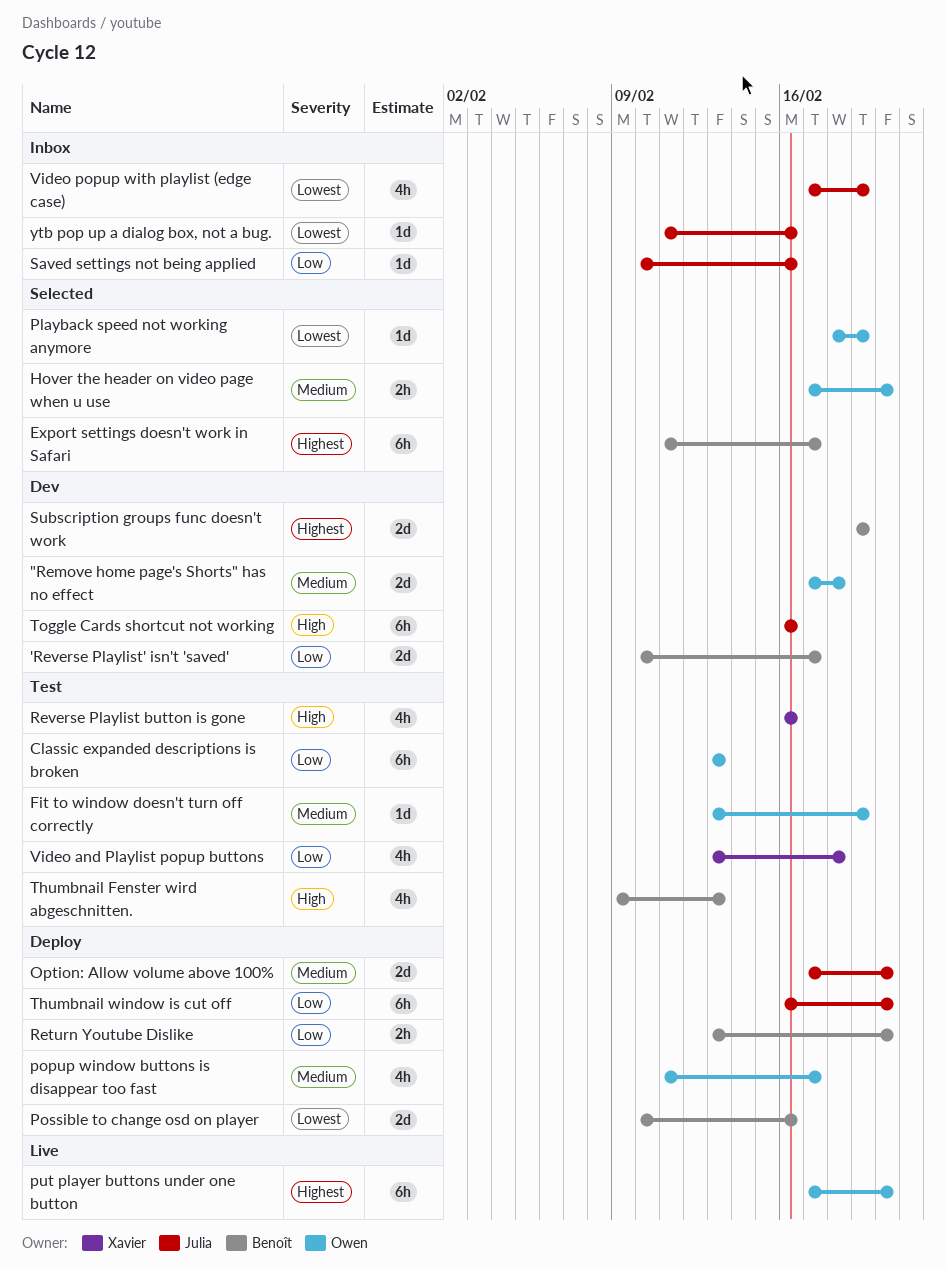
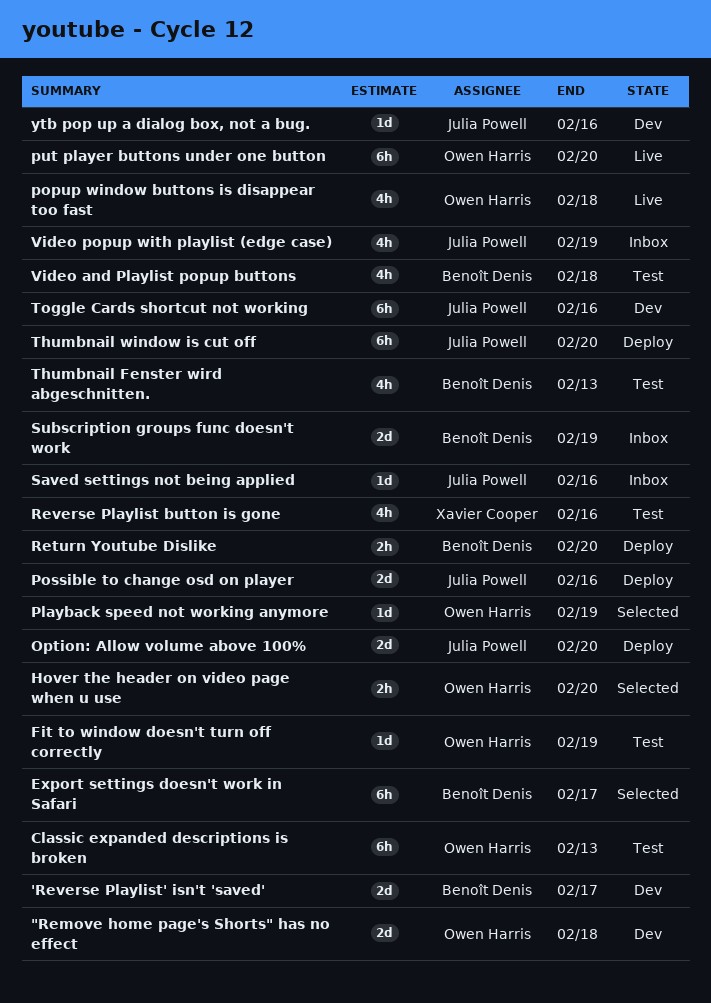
popup window buttons is disappear too fast, status: Deploy -> Live
popup window buttons is disappear too fast, due: Feb 17 -> Feb 18
Possible to change osd on player, owner: Benoît Denis -> Julia Powell
Subscription groups func doesn't work, status: Dev -> Inbox
Video and Playlist popup buttons, owner: Xavier Cooper -> Benoît Denis
ytb pop up a dialog box, not a bug., status: Inbox -> Dev

